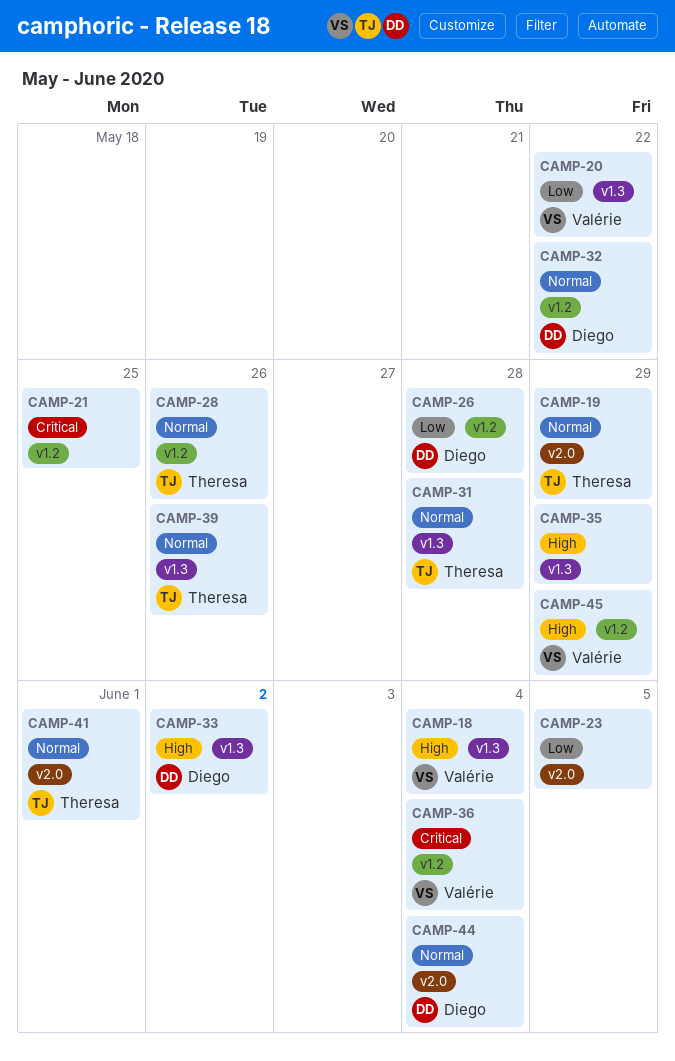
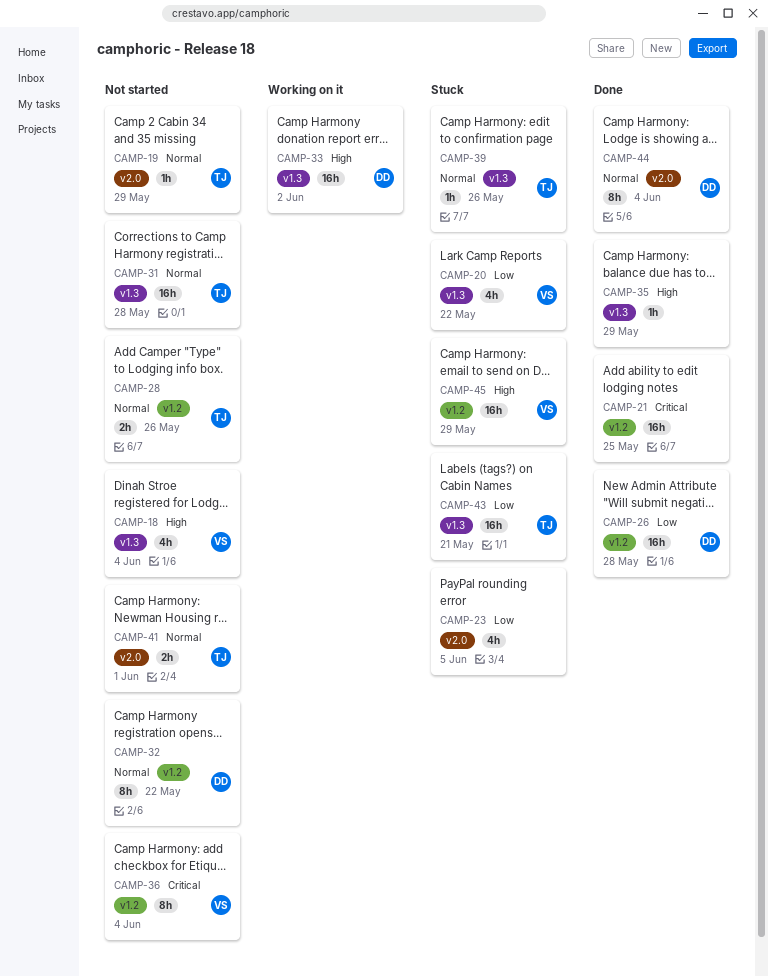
CAMP-43: none -> present

